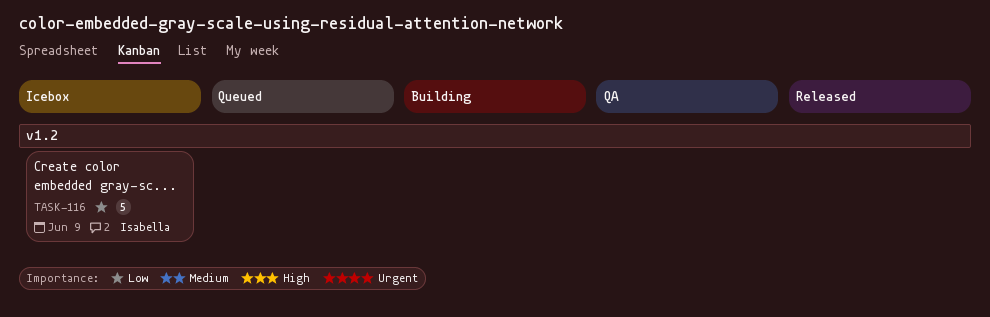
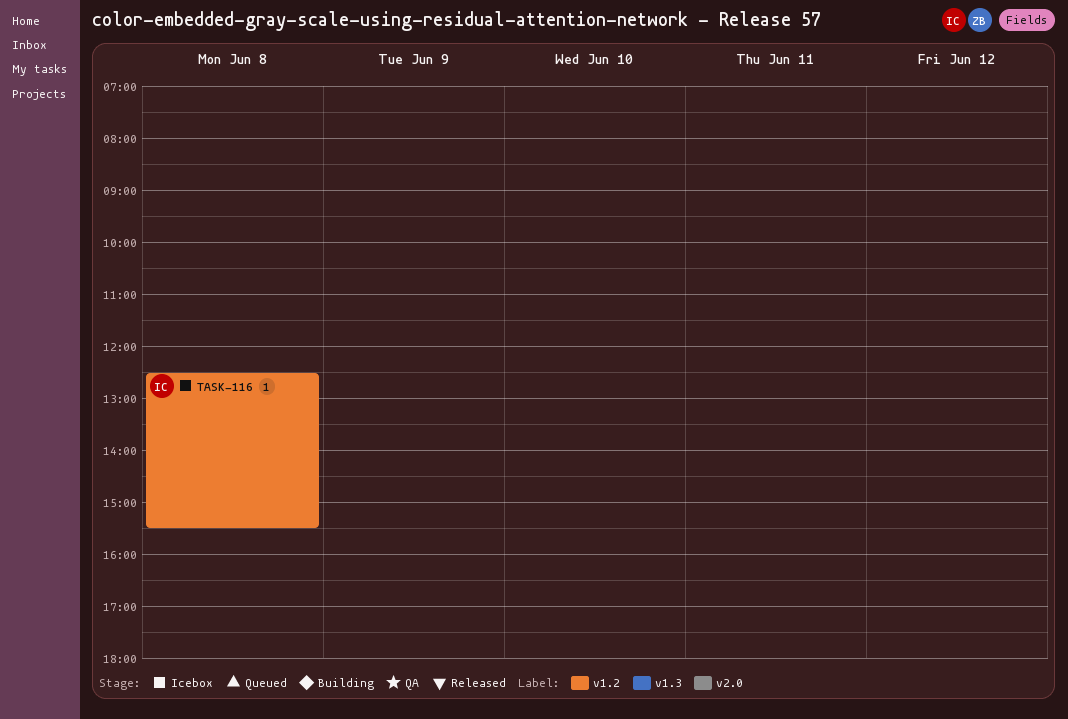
TASK-116, estimate: 5 -> 1
TASK-116, day: Jun 9 -> Jun 8

